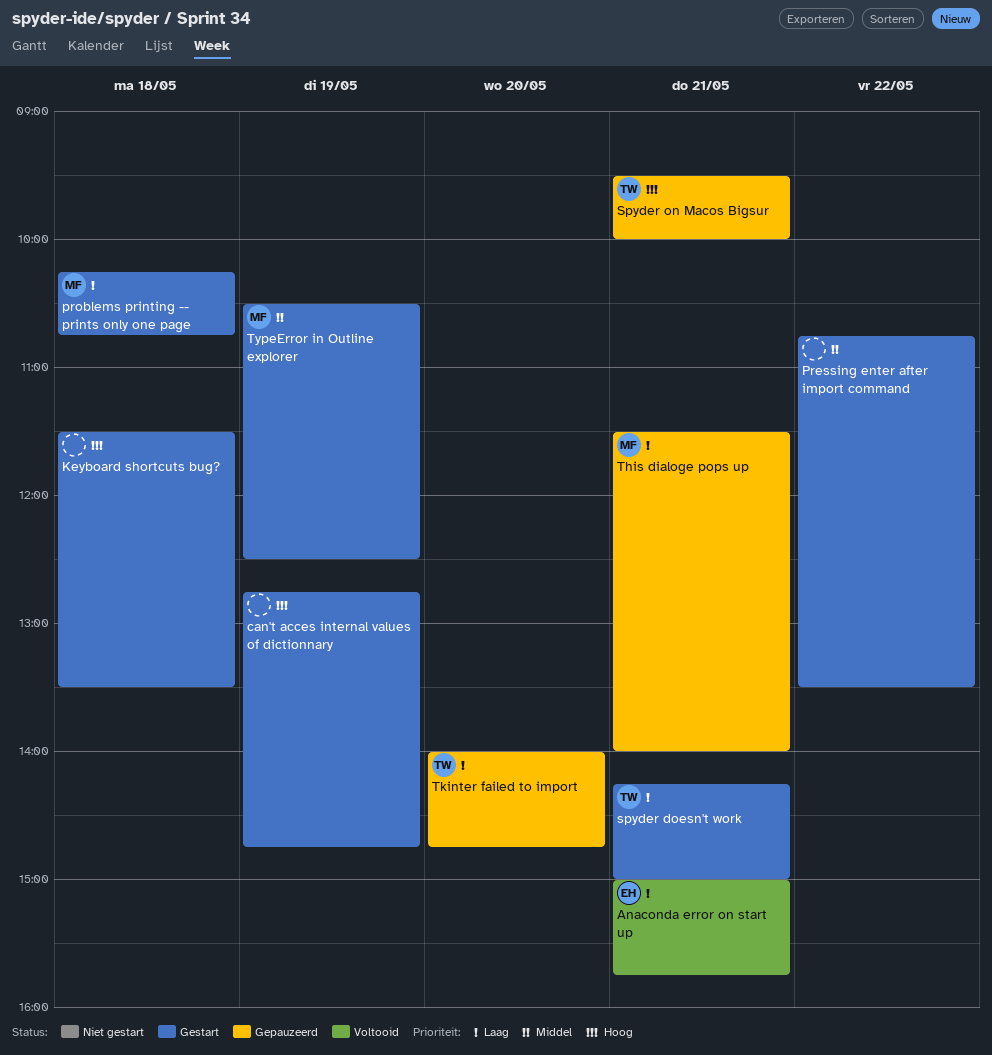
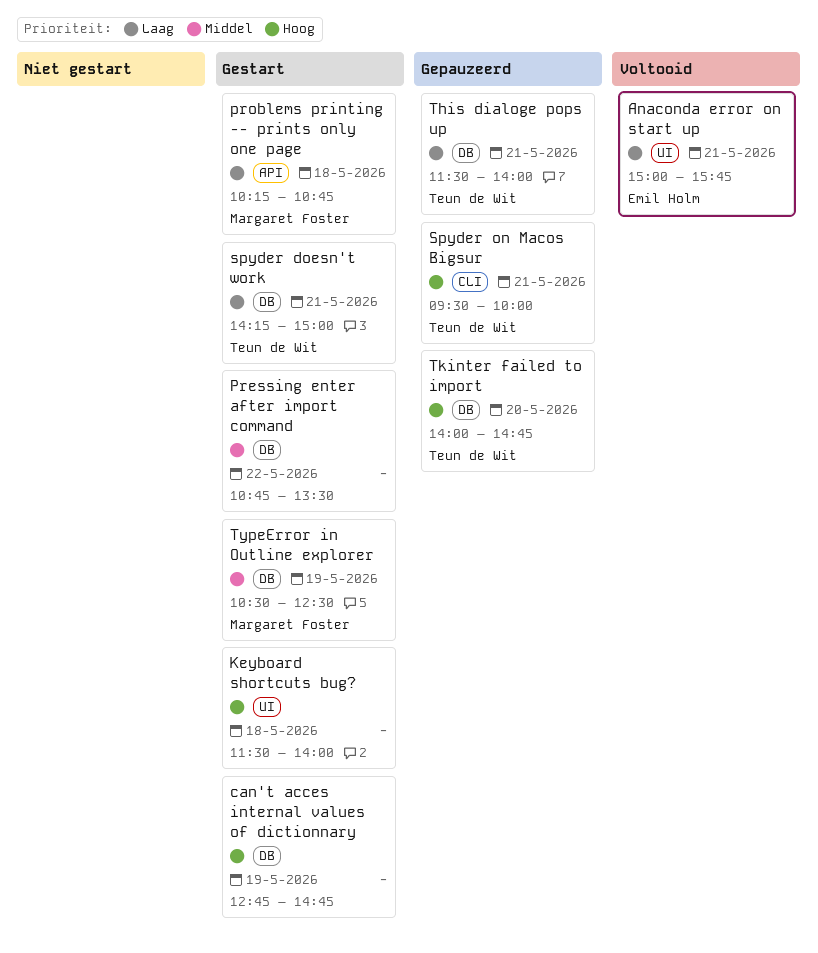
Keyboard shortcuts bug?, ends: 13:30 -> 14:00
This dialoge pops up, owner: Margaret Foster -> Teun de Wit
Tkinter failed to import, priority: Laag -> Hoog

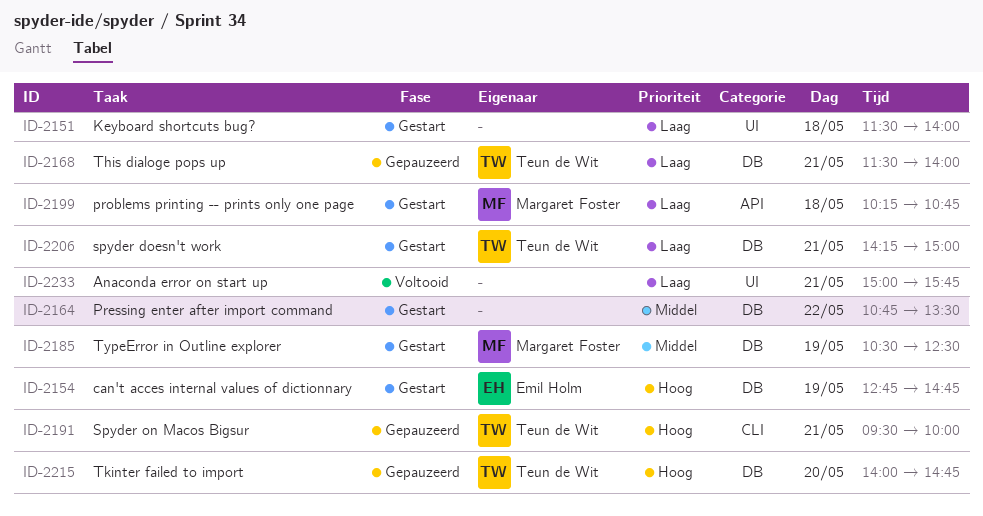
Anaconda error on start up, owner: Emil Holm -> none
can't acces internal values of dictionnary, owner: none -> Emil Holm
Keyboard shortcuts bug?, priority: Hoog -> Laag

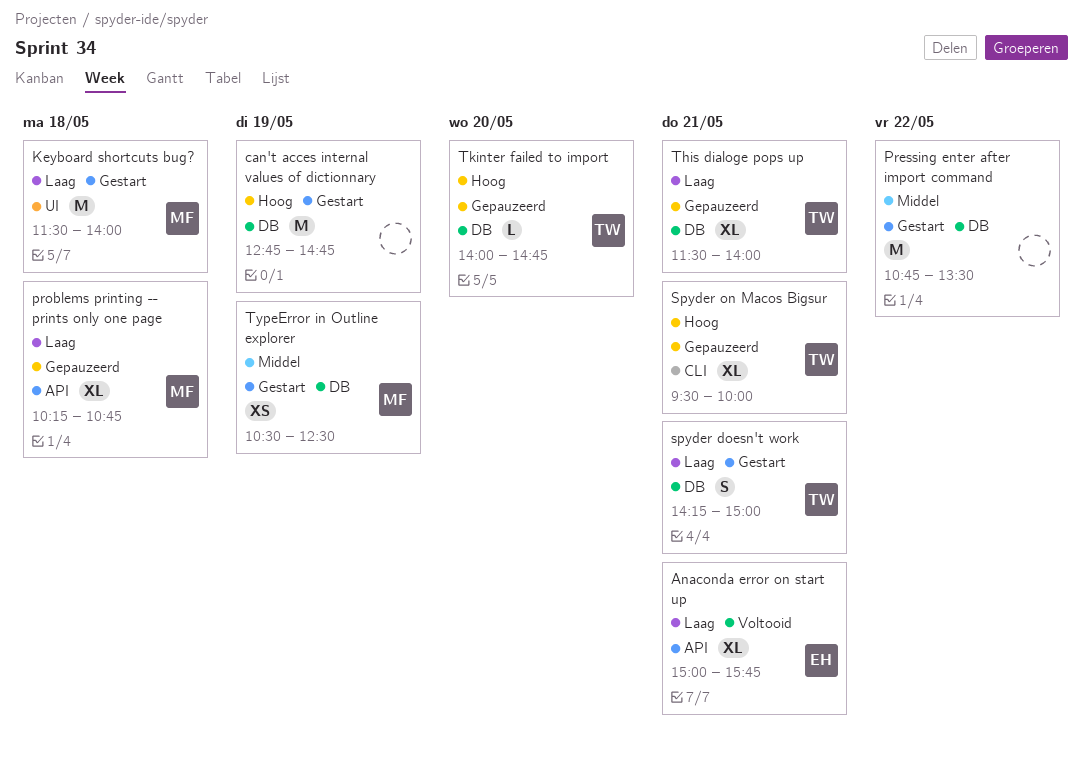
Anaconda error on start up, owner: none -> Emil Holm
Anaconda error on start up, label: UI -> API
can't acces internal values of dictionnary, owner: Emil Holm -> none
Keyboard shortcuts bug?, owner: none -> Margaret Foster
problems printing -- prints only one page, status: Gestart -> Gepauzeerd

